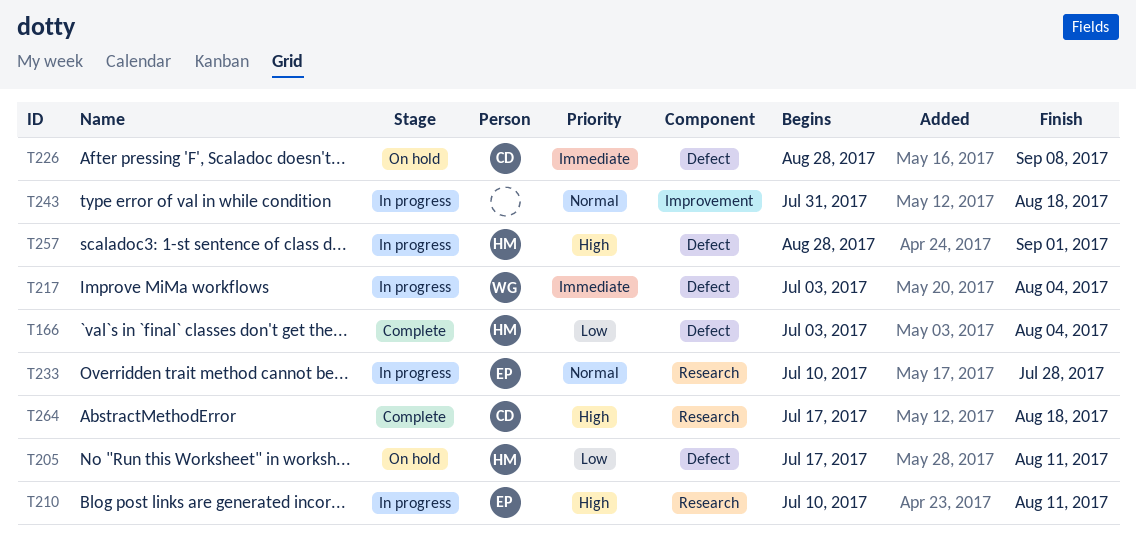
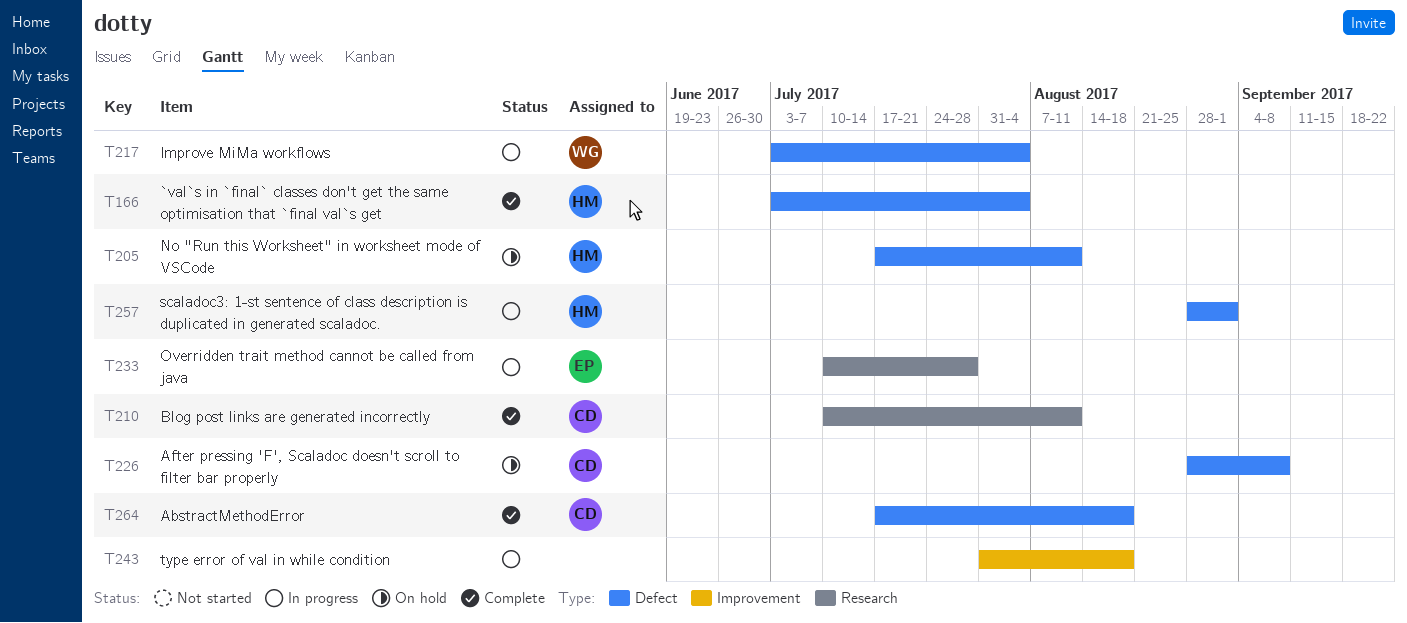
T210, status: In progress -> Complete
T210, owner: EP -> CD
T264, label: Research -> Defect

